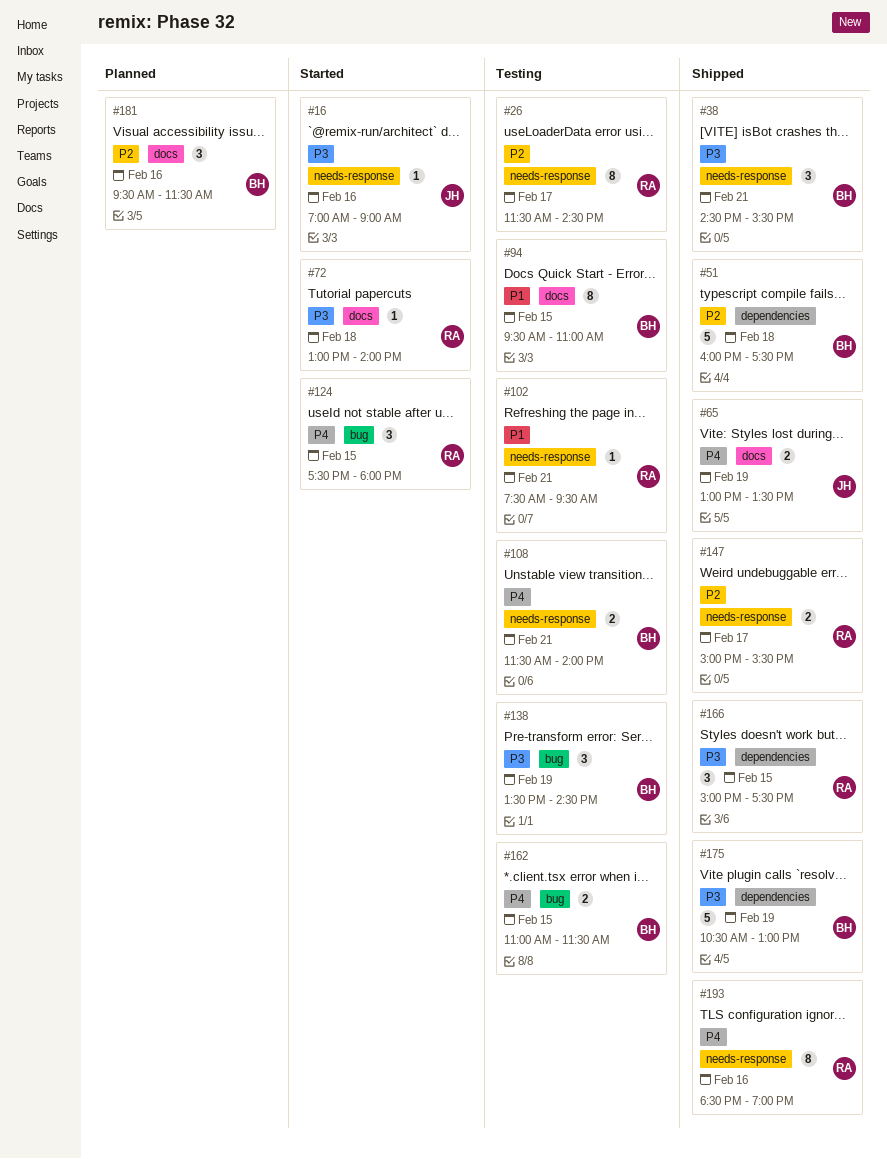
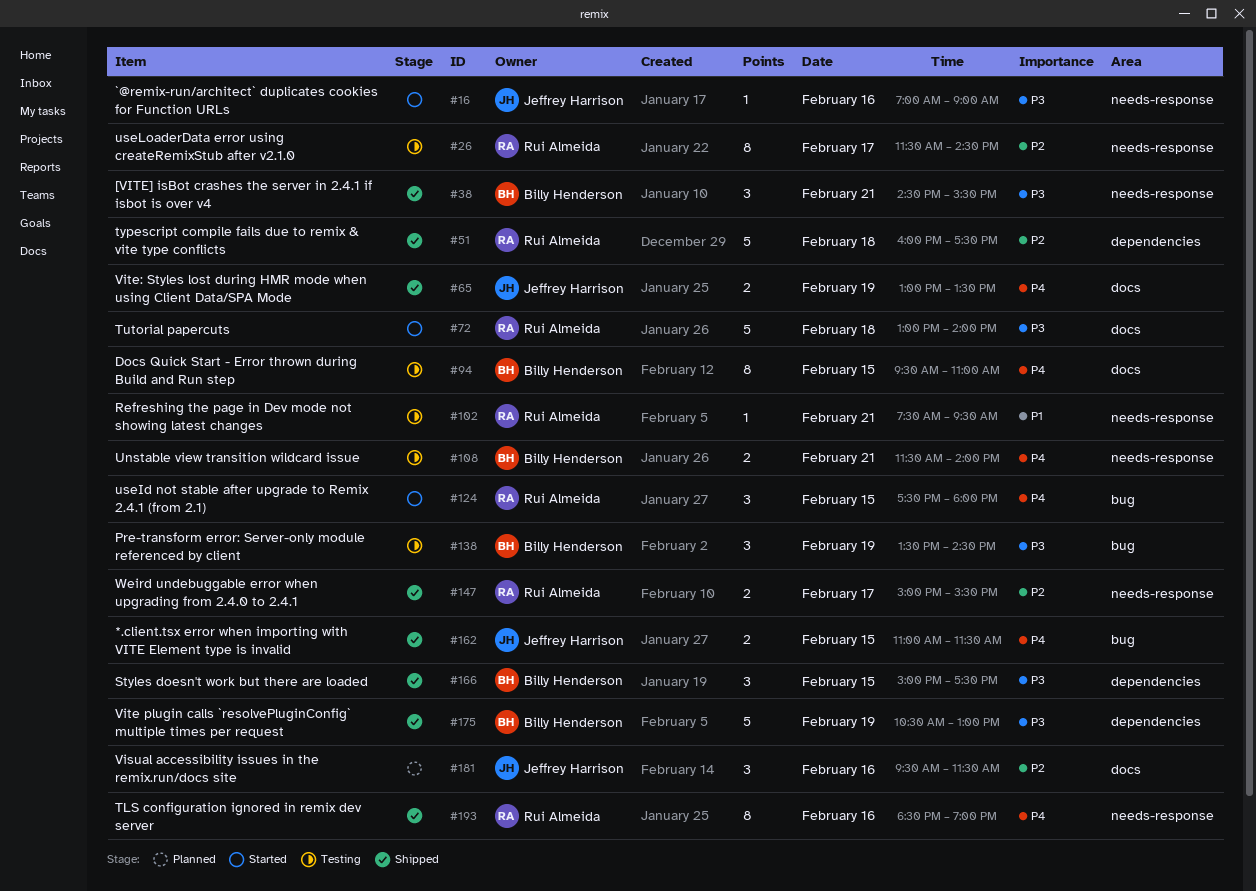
#51, owner: Billy Henderson -> Rui Almeida
#72, estimate: 1 -> 5
#94, priority: P1 -> P4
#162, status: Testing -> Shipped
#162, owner: Billy Henderson -> Jeffrey Harrison
#166, owner: Rui Almeida -> Billy Henderson
#181, owner: Billy Henderson -> Jeffrey Harrison

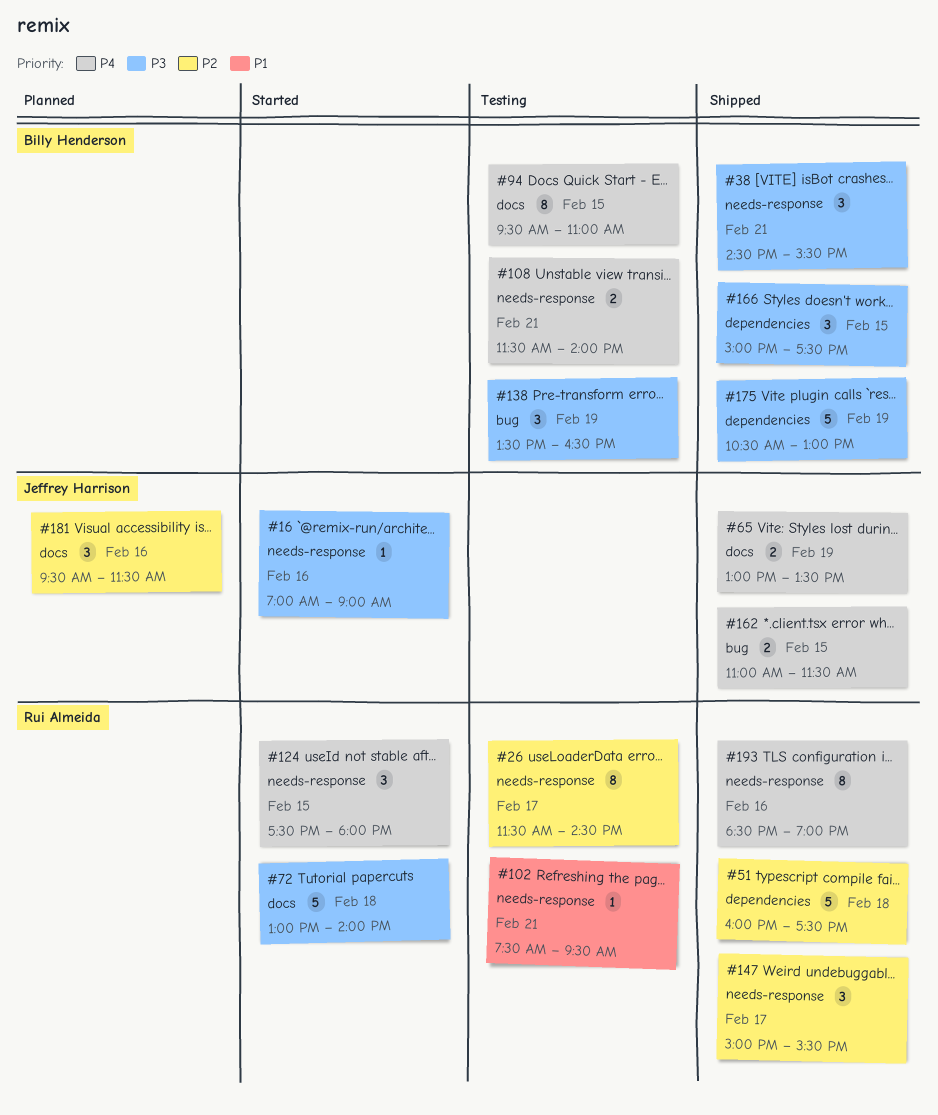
#124, label: bug -> needs-response
#138, ends: 14:30 -> 16:30
#147, estimate: 2 -> 3

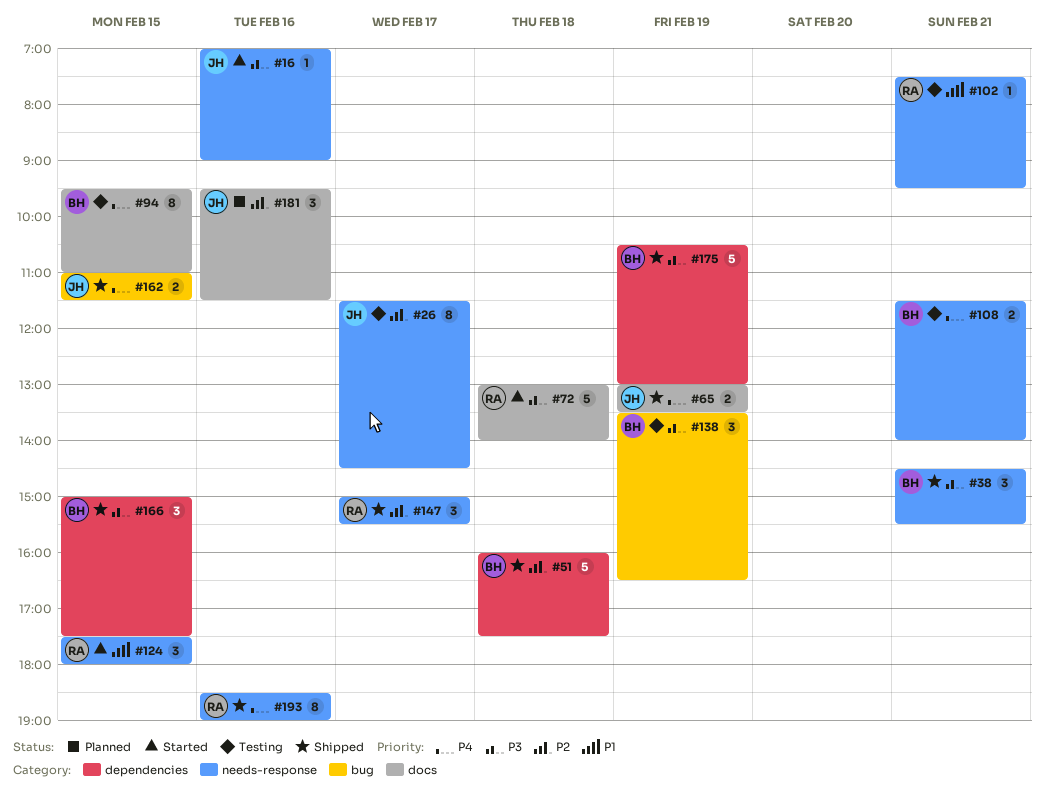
#26, owner: Rui Almeida -> Jeffrey Harrison
#51, owner: Rui Almeida -> Billy Henderson
#124, priority: P4 -> P1

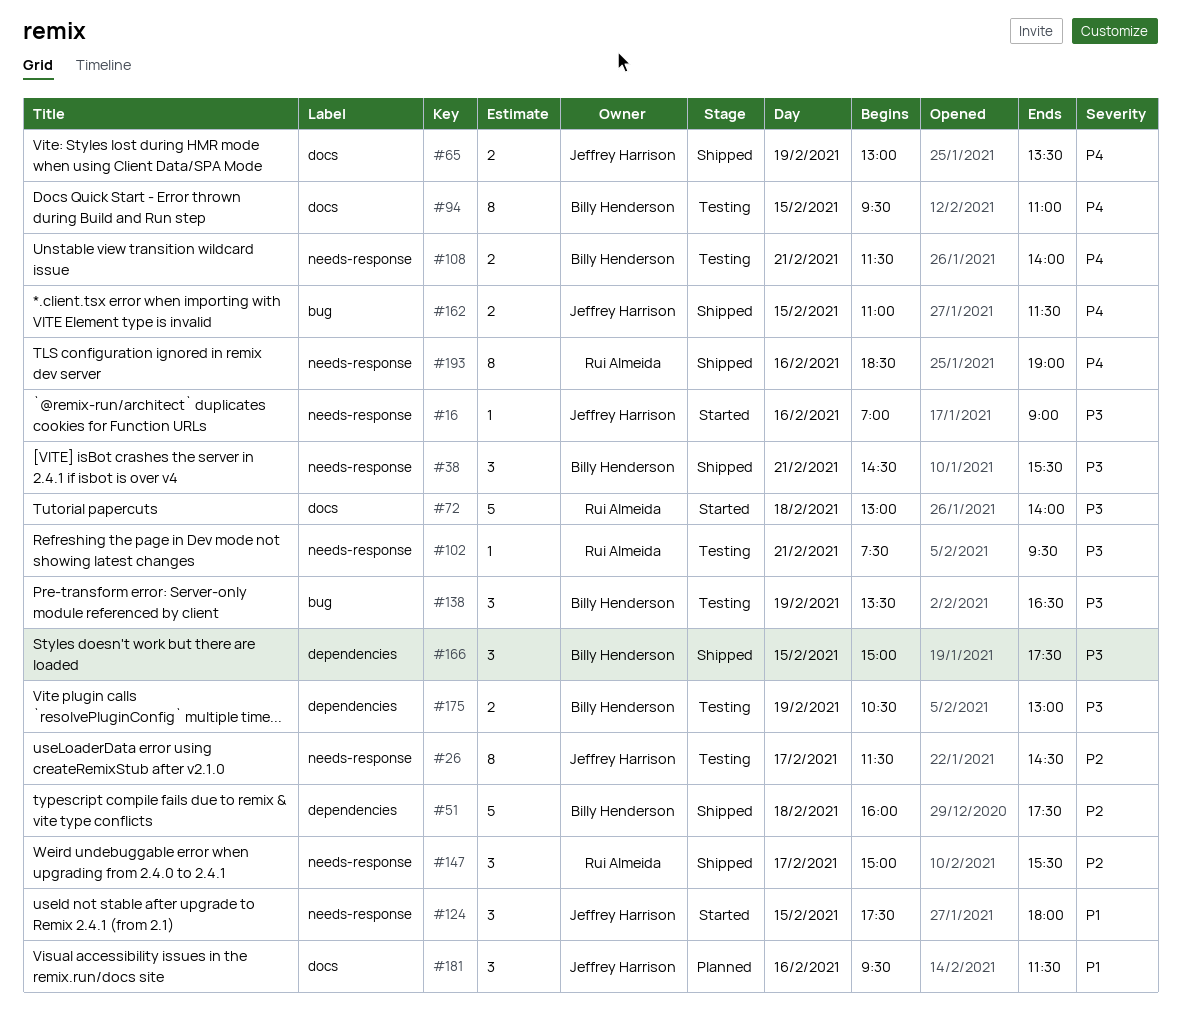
#102, priority: P1 -> P3
#124, owner: Rui Almeida -> Jeffrey Harrison
#175, status: Shipped -> Testing
#175, estimate: 5 -> 2
#181, priority: P2 -> P1

